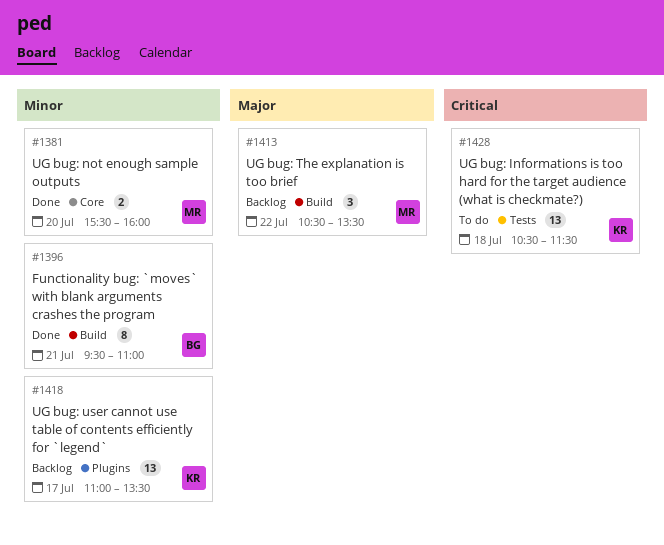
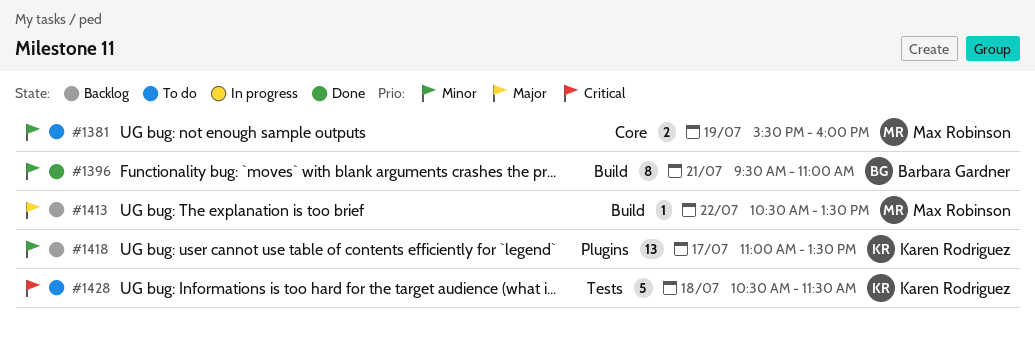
#1381, status: Done -> To do
#1381, day: Jul 20 -> Jul 19
#1413, estimate: 3 -> 1
#1428, estimate: 13 -> 5

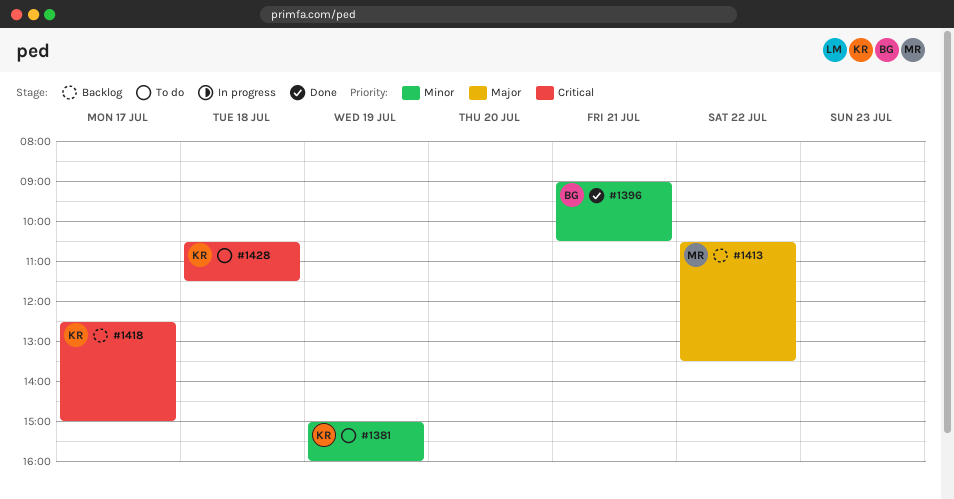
#1381, owner: Max Robinson -> Karen Rodriguez
#1381, begins: 15:30 -> 15:00
#1396, begins: 09:30 -> 09:00
#1396, ends: 11:00 -> 10:30
#1418, priority: Minor -> Critical
#1418, begins: 11:00 -> 12:30
#1418, ends: 13:30 -> 15:00

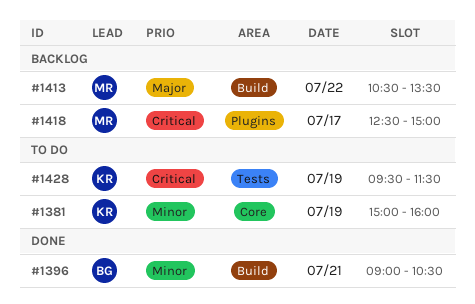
#1418, owner: KR -> MR
#1428, day: Jul 18 -> Jul 19
#1428, begins: 10:30 -> 09:30

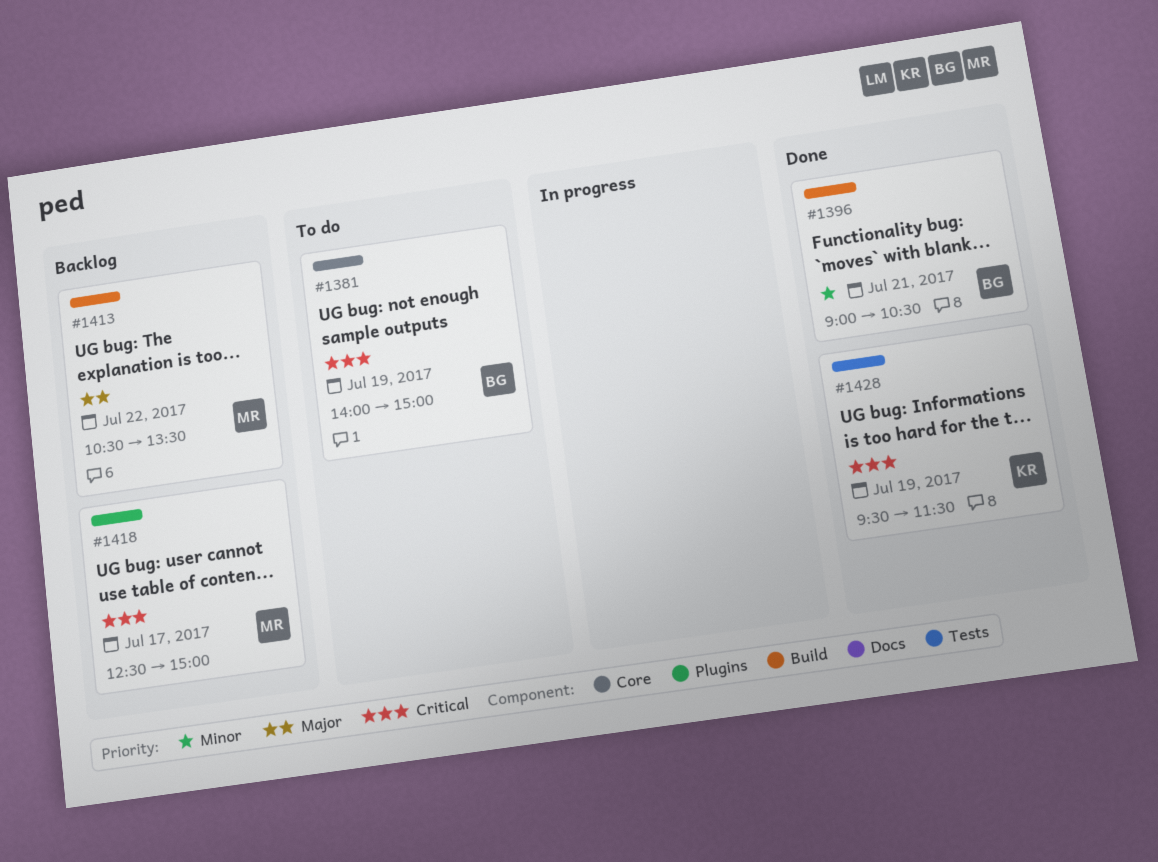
#1381, owner: KR -> BG
#1381, priority: Minor -> Critical
#1381, begins: 15:00 -> 14:00
#1381, ends: 16:00 -> 15:00
#1428, status: To do -> Done

